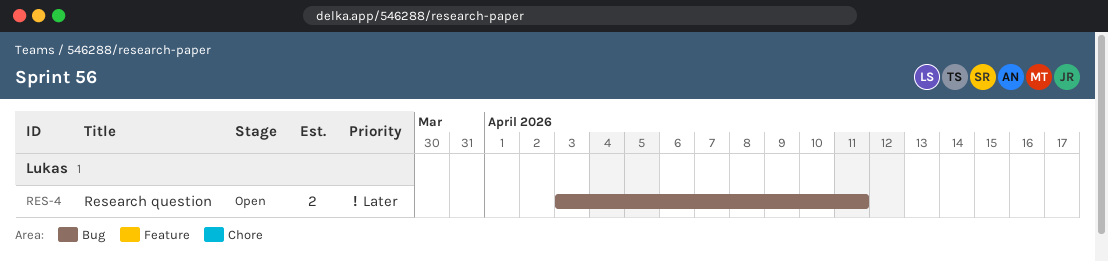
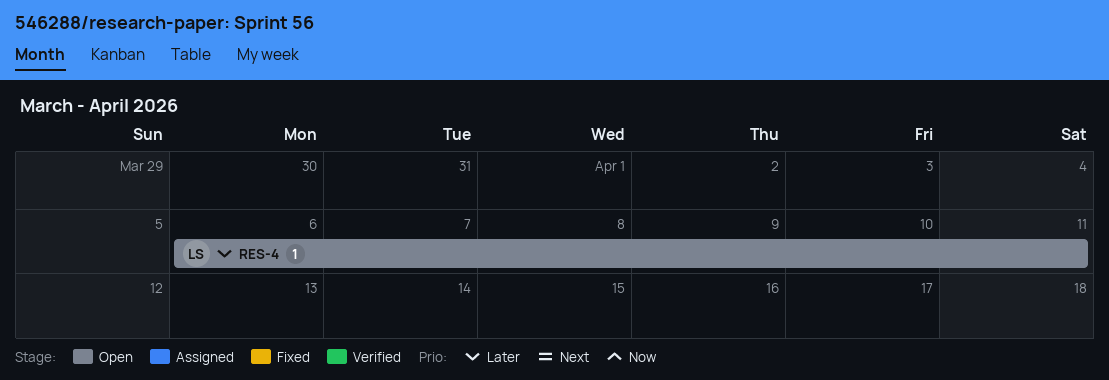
RES-4, estimate: 2 -> 1
RES-4, start: Apr 3 -> Apr 6

